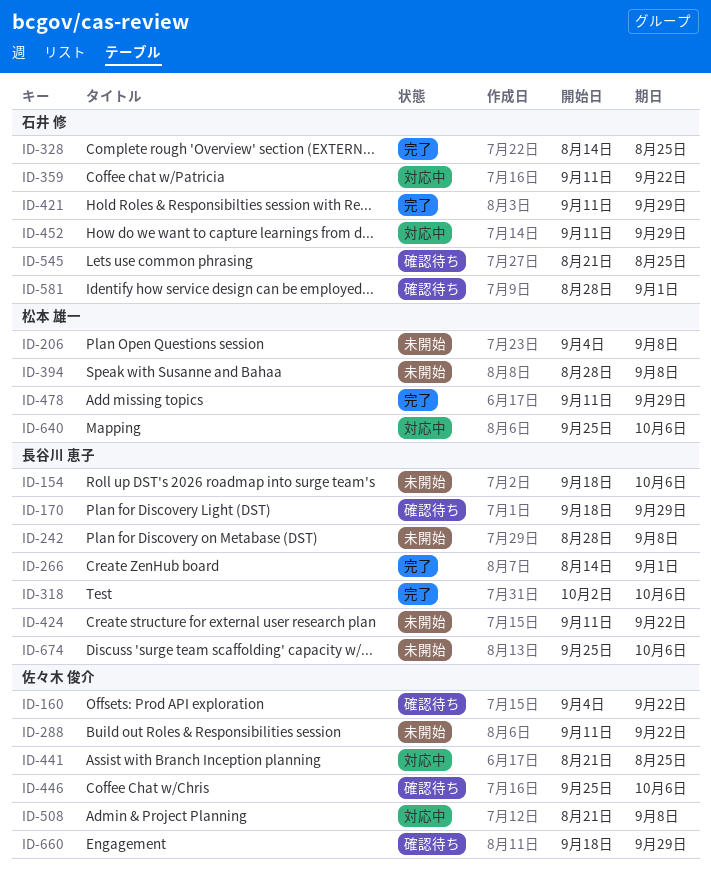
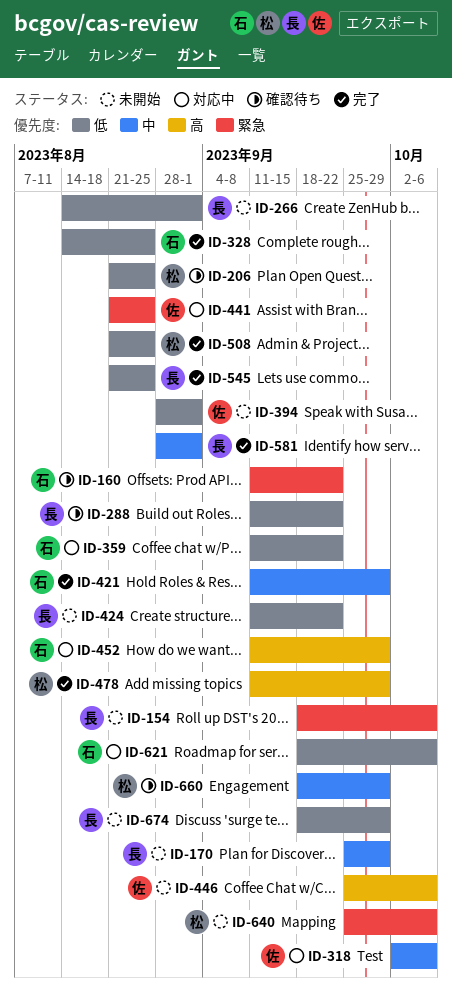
ID-160, owner: 佐々木 俊介 -> 石井 修
ID-160, start: Sep 4 -> Sep 11
ID-170, status: 確認待ち -> 未開始
ID-170, start: Sep 18 -> Sep 25
ID-206, status: 未開始 -> 確認待ち
ID-206, start: Sep 4 -> Aug 21
ID-206, due: Sep 8 -> Aug 25
ID-242: present -> none
ID-266, status: 完了 -> 未開始
ID-288, status: 未開始 -> 確認待ち
ID-288, owner: 佐々木 俊介 -> 長谷川 恵子
ID-318, status: 完了 -> 対応中
ID-318, owner: 長谷川 恵子 -> 佐々木 俊介
ID-394, owner: 松本 雄一 -> 佐々木 俊介
ID-394, due: Sep 8 -> Sep 1
ID-446, status: 確認待ち -> 未開始
ID-508, status: 対応中 -> 完了
ID-508, owner: 佐々木 俊介 -> 松本 雄一
ID-508, due: Sep 8 -> Aug 25
ID-545, status: 確認待ち -> 完了
ID-545, owner: 石井 修 -> 長谷川 恵子
ID-581, status: 確認待ち -> 完了
ID-581, owner: 石井 修 -> 長谷川 恵子
ID-621: none -> present
ID-640, status: 対応中 -> 未開始
ID-660, owner: 佐々木 俊介 -> 松本 雄一
ID-674, start: Sep 25 -> Sep 18
ID-674, due: Oct 6 -> Sep 29

